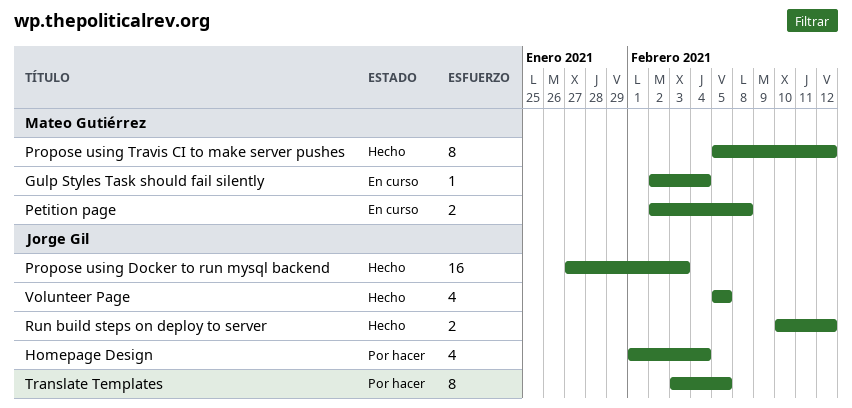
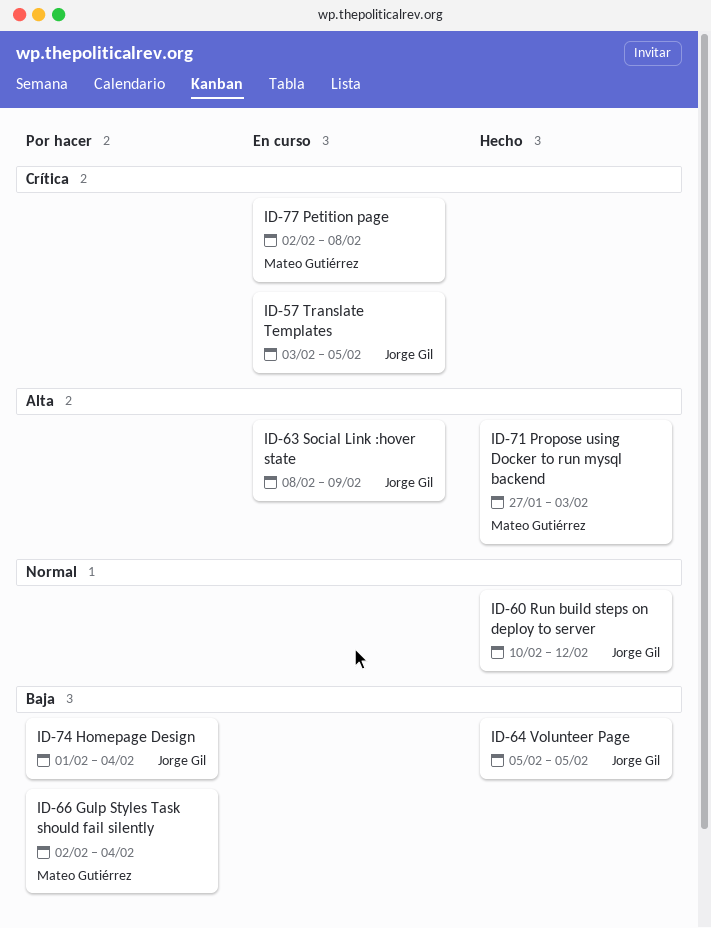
Gulp Styles Task should fail silently, status: En curso -> Por hacer
Propose using Docker to run mysql backend, owner: Jorge Gil -> Mateo Gutiérrez
Propose using Travis CI to make server pushes: present -> none
Social Link :hover state: none -> present
Translate Templates, status: Por hacer -> En curso

